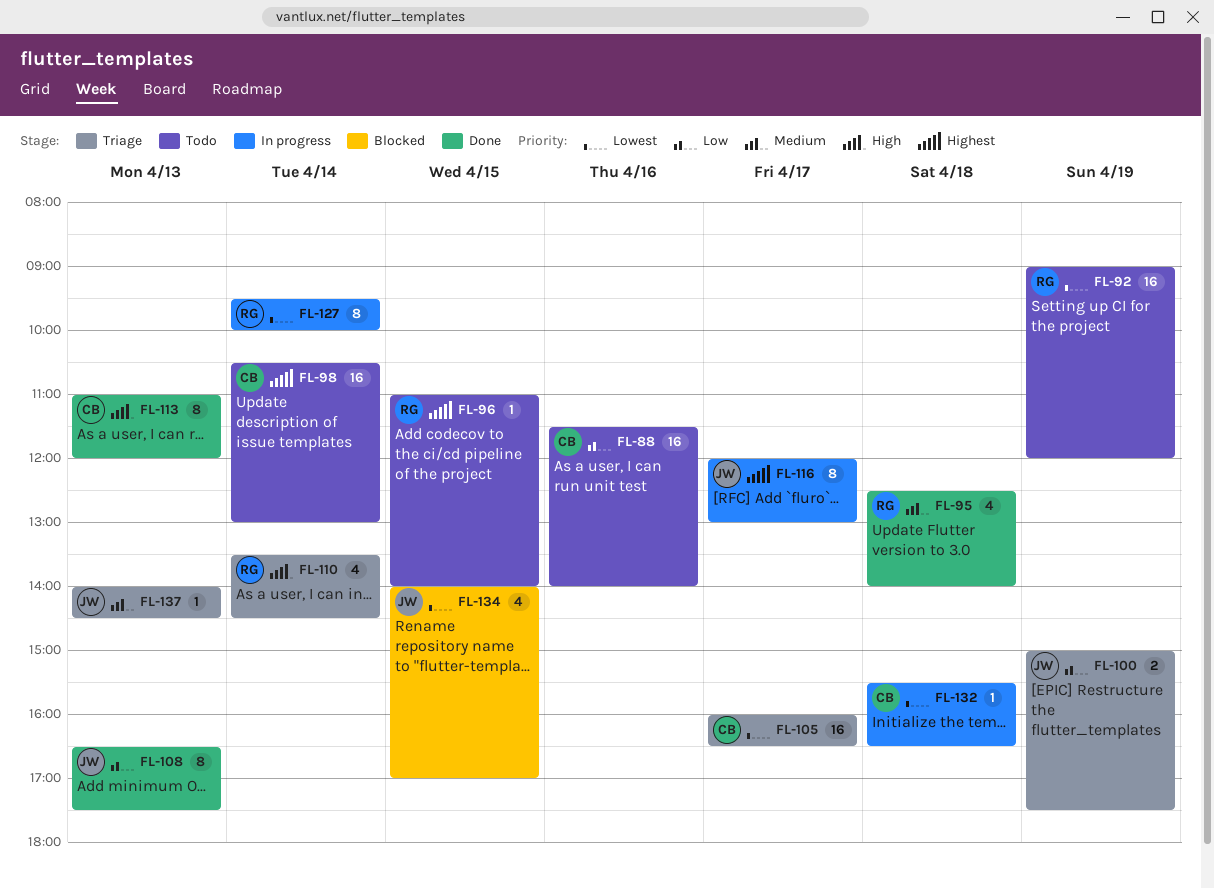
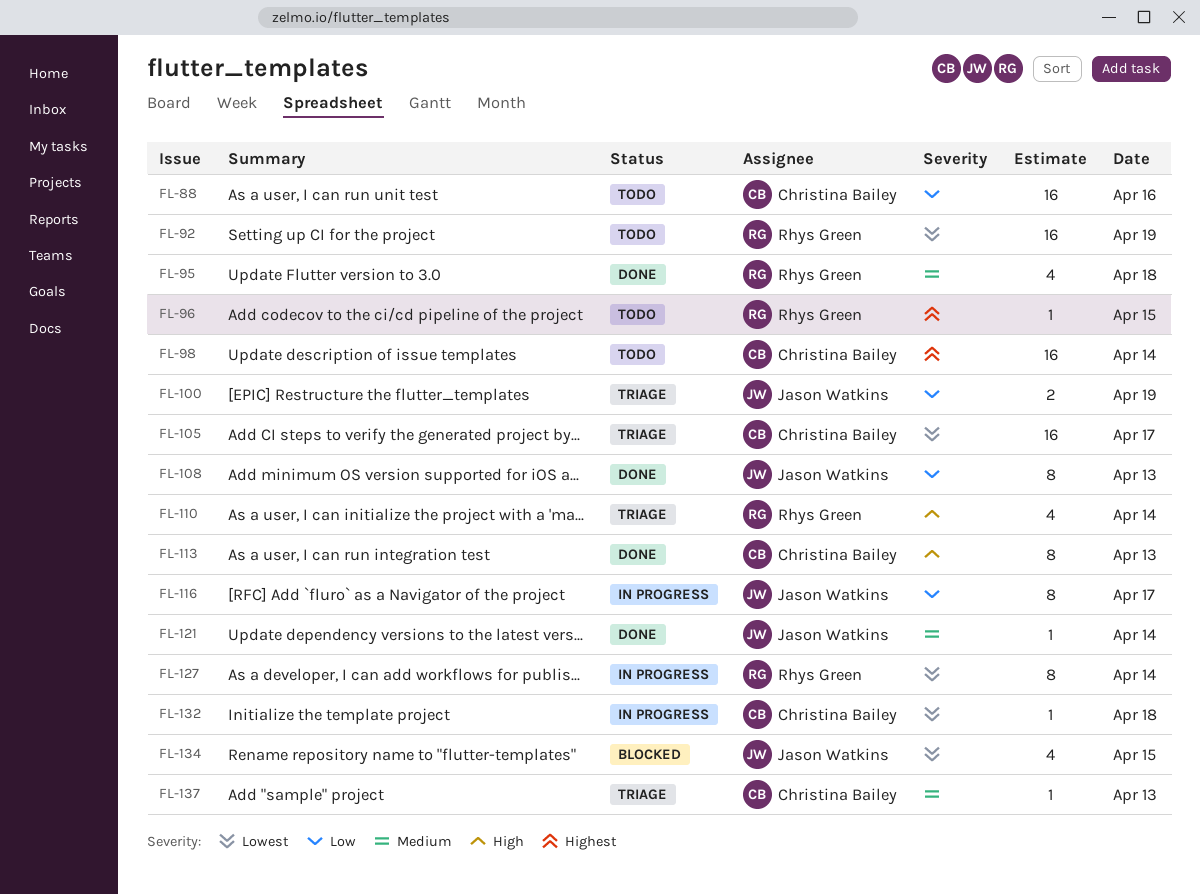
FL-116, priority: Highest -> Low
FL-121: none -> present
FL-137, owner: Jason Watkins -> Christina Bailey

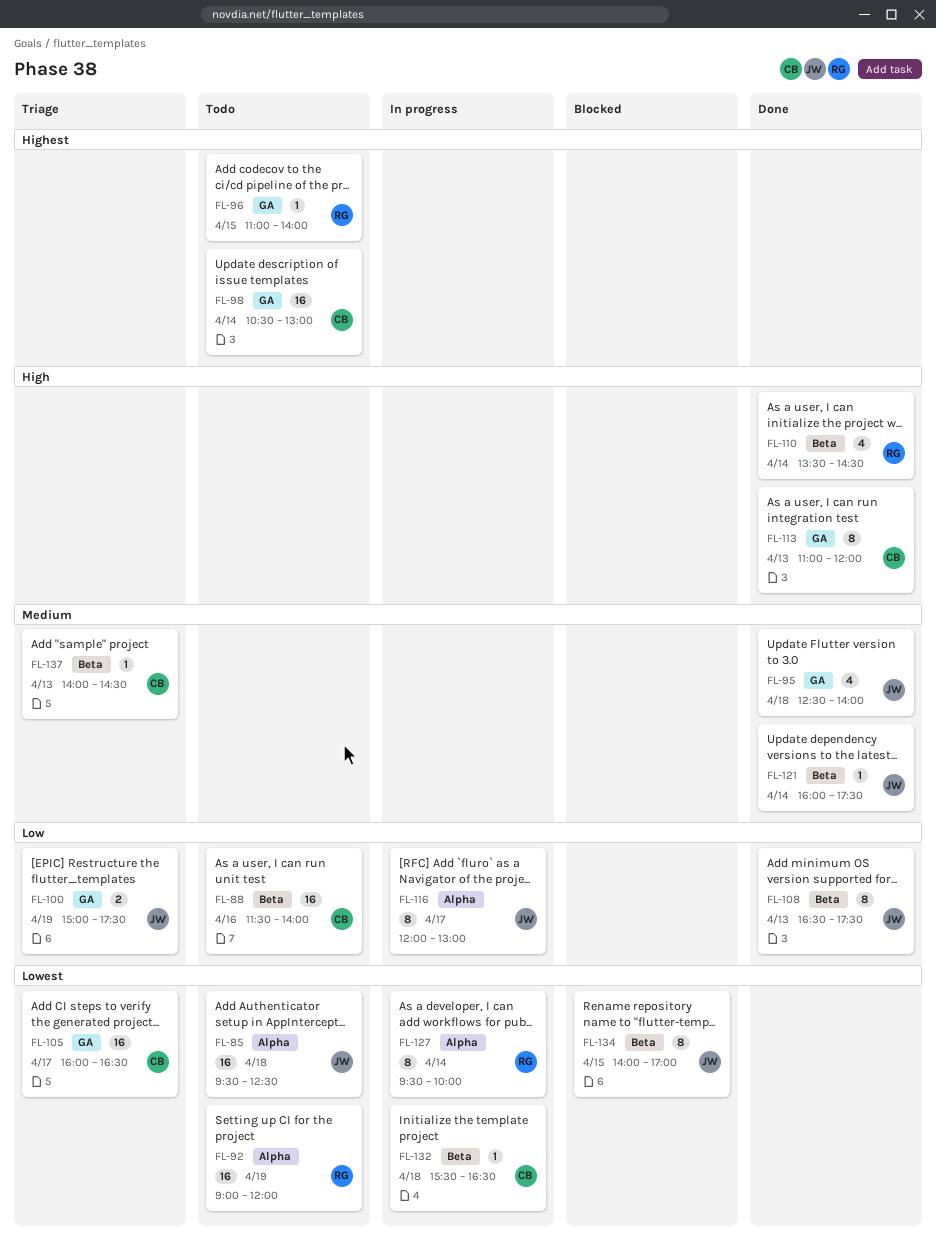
FL-85: none -> present
FL-95, owner: Rhys Green -> Jason Watkins
FL-110, status: Triage -> Done
FL-134, estimate: 4 -> 8

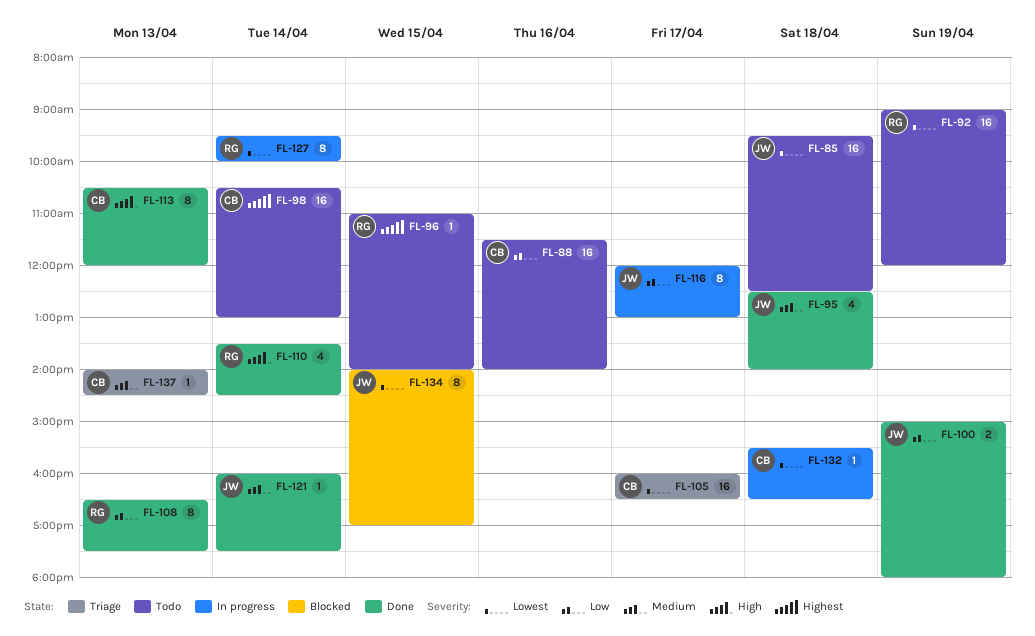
FL-100, status: Triage -> Done
FL-100, ends: 17:30 -> 18:00
FL-108, owner: JW -> RG
FL-113, begins: 11:00 -> 10:30

